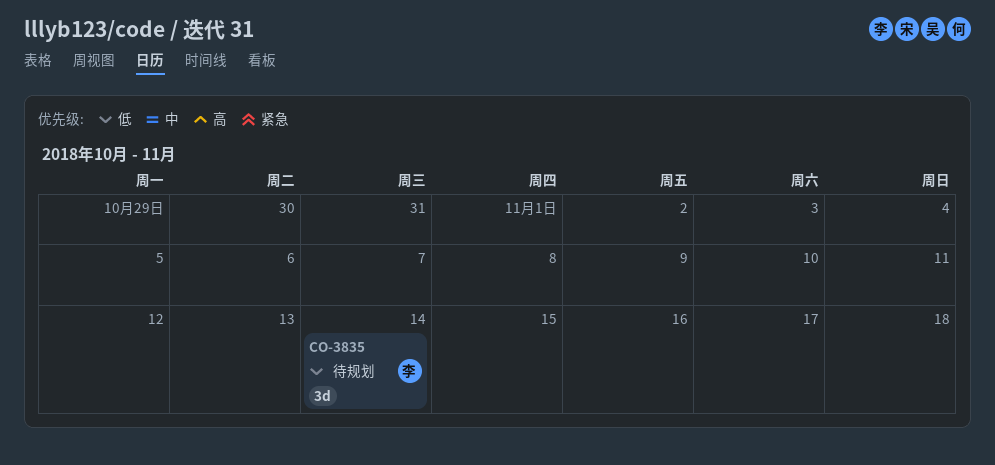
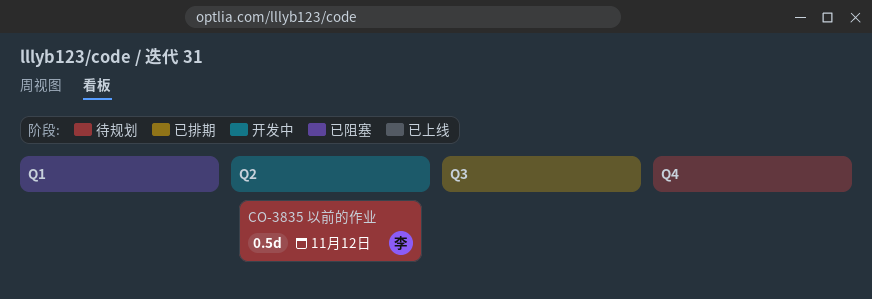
CO-3835, estimate: 3d -> 0.5d
CO-3835, due: Nov 14 -> Nov 12

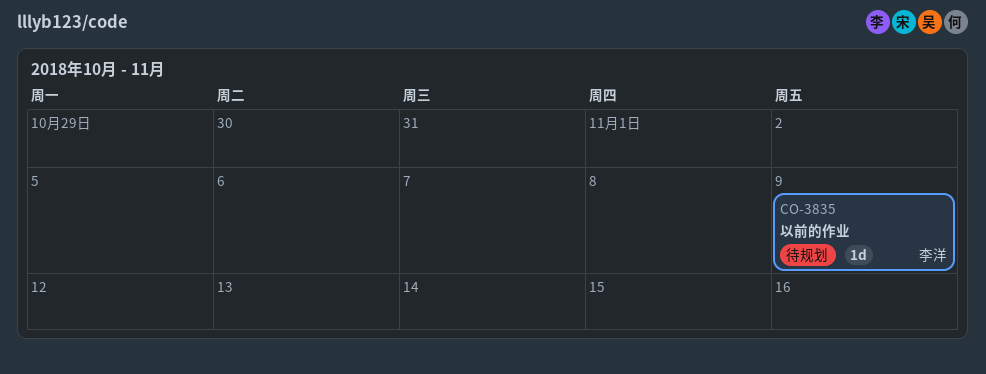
CO-3835, estimate: 0.5d -> 1d
CO-3835, due: Nov 12 -> Nov 9

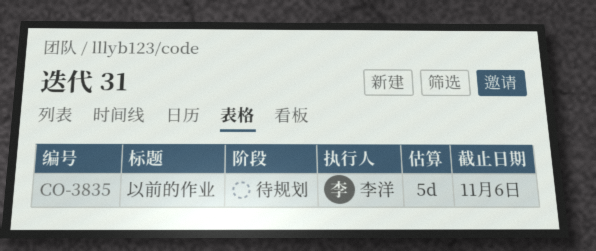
CO-3835, estimate: 1d -> 5d
CO-3835, due: Nov 9 -> Nov 6

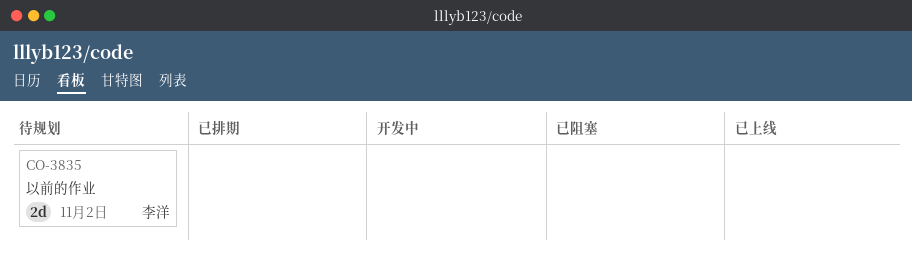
CO-3835, estimate: 5d -> 2d
CO-3835, due: Nov 6 -> Nov 2

